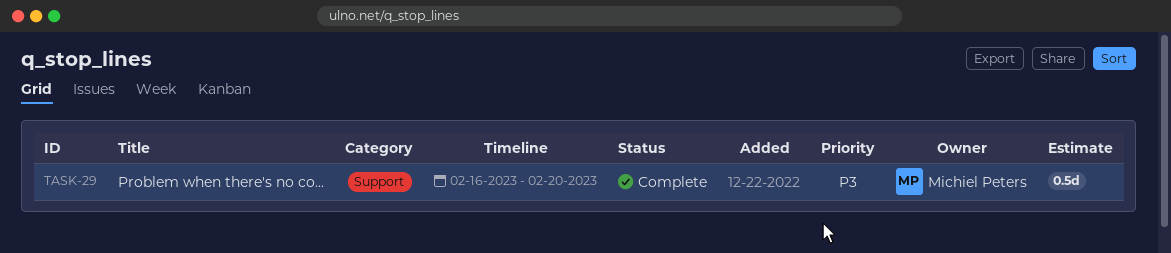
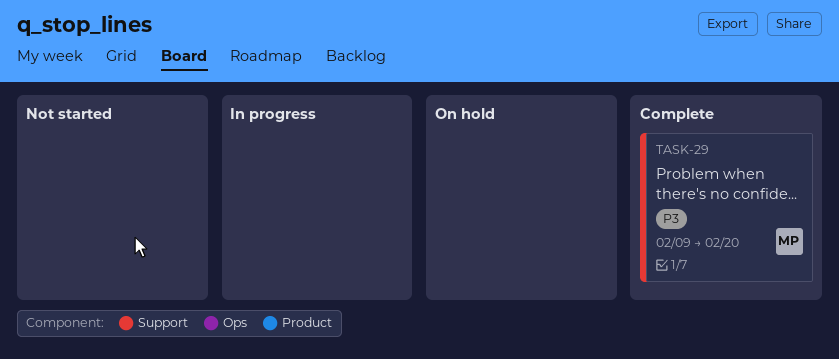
TASK-29, start: Feb 16 -> Feb 9

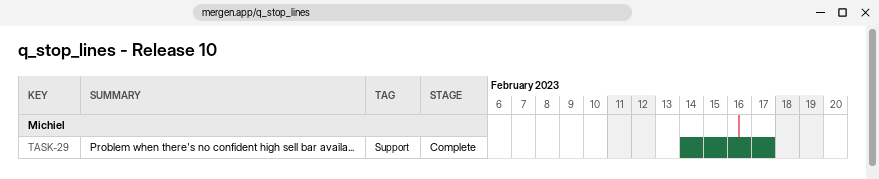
TASK-29, start: Feb 9 -> Feb 14
TASK-29, due: Feb 20 -> Feb 17

